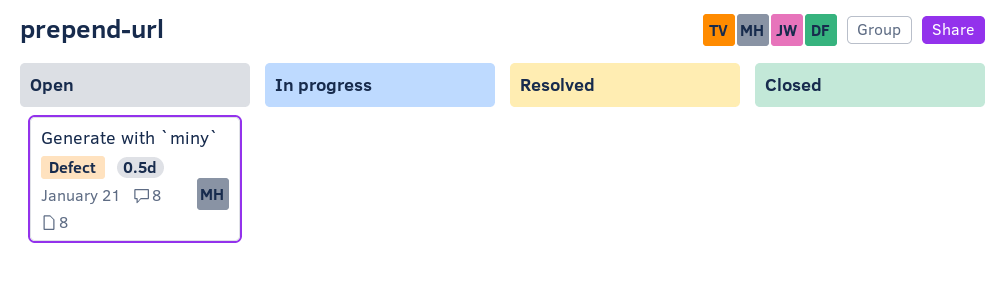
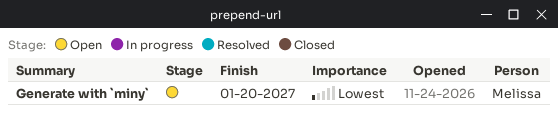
Generate with `miny`, due: Jan 21 -> Jan 20

